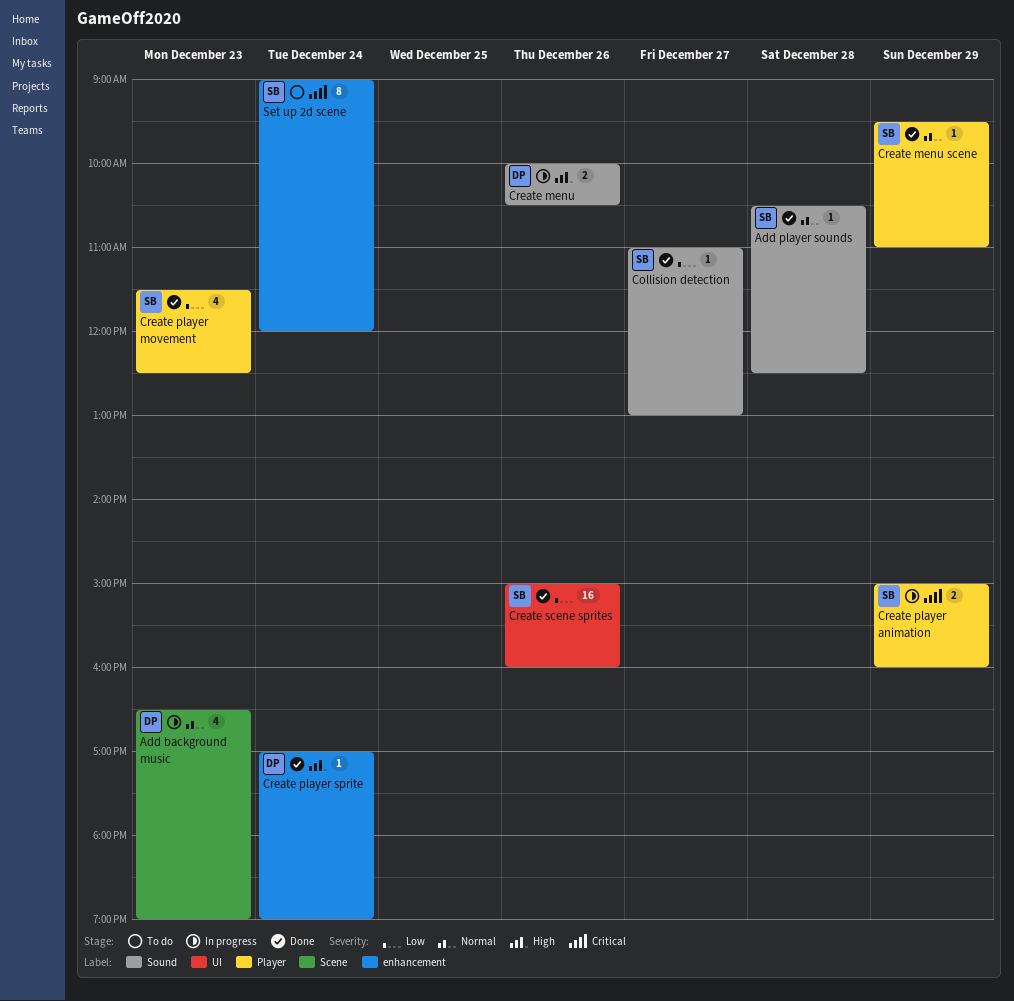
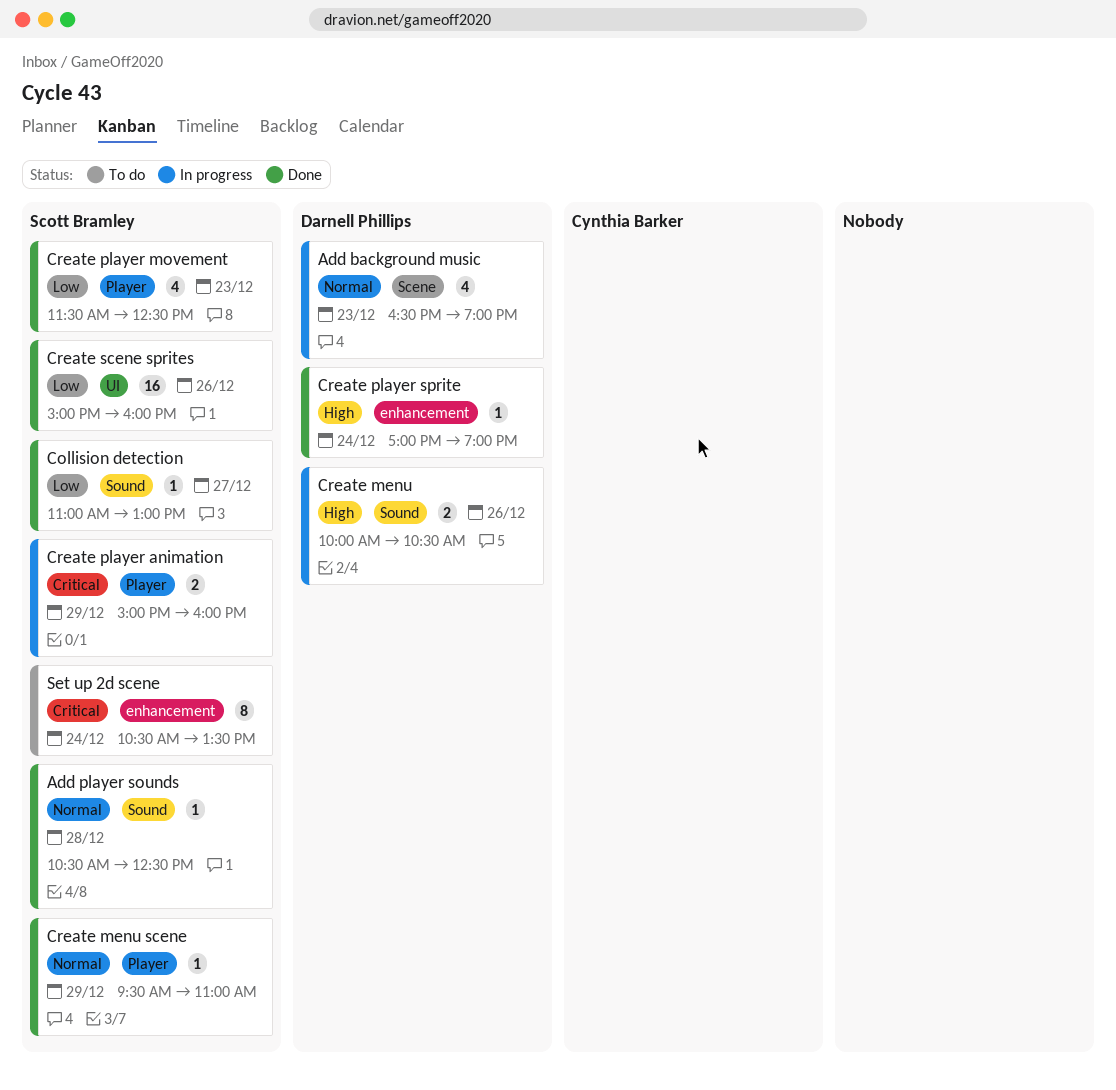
Set up 2d scene, begins: 09:00 -> 10:30
Set up 2d scene, ends: 12:00 -> 13:30

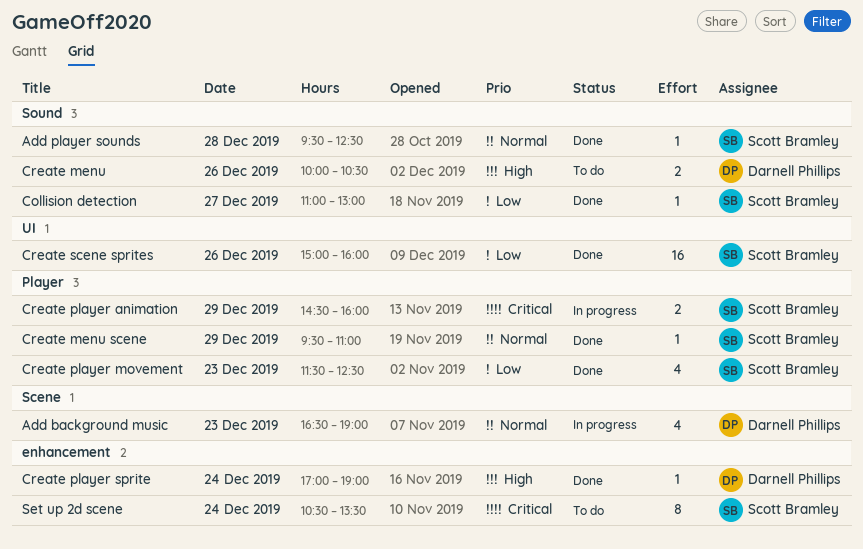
Add player sounds, begins: 10:30 -> 09:30
Create menu, status: In progress -> To do
Create player animation, begins: 15:00 -> 14:30

